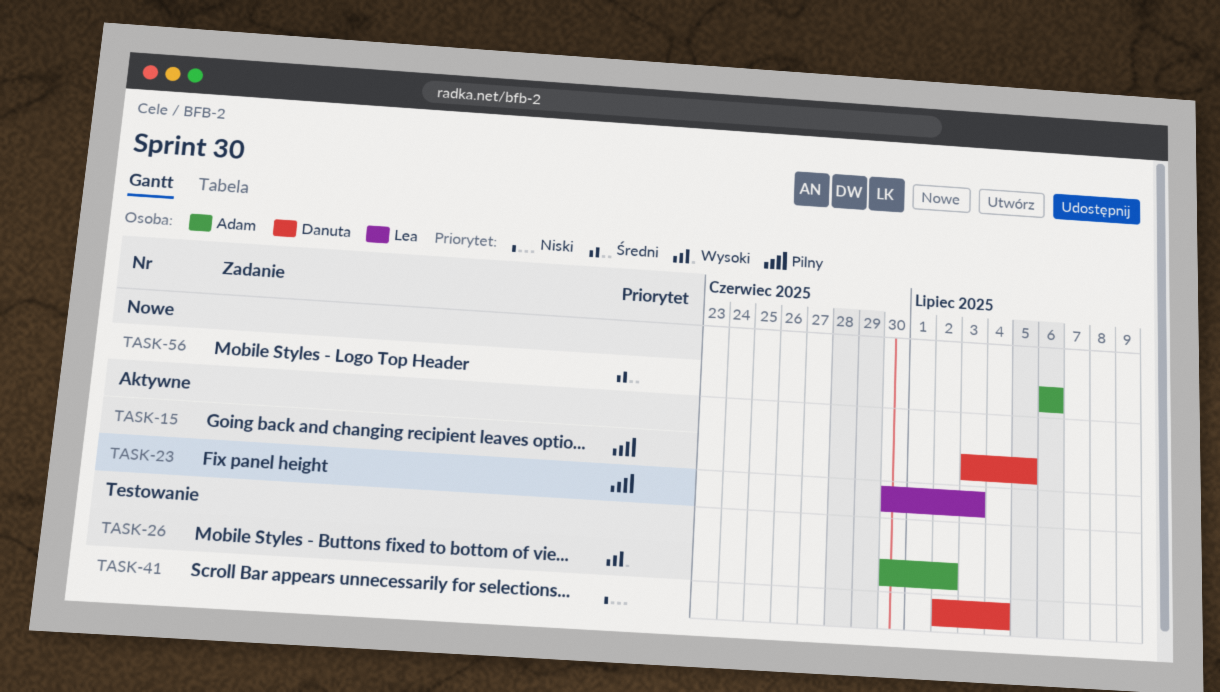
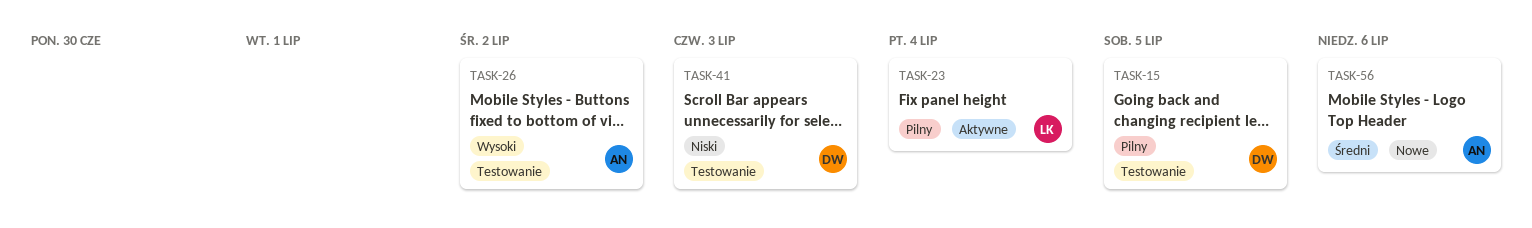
TASK-15, status: Aktywne -> Testowanie
TASK-23, due: Jul 3 -> Jul 4
TASK-41, due: Jul 4 -> Jul 3

